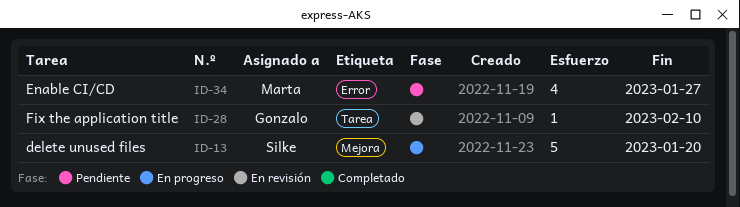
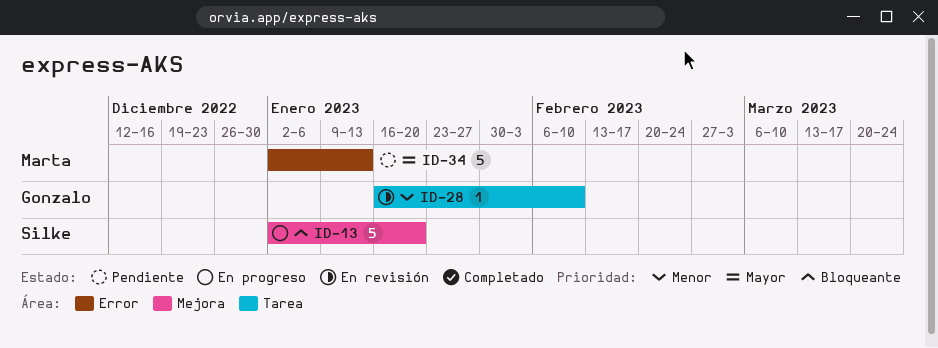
ID-34, estimate: 4 -> 5
ID-34, due: Jan 27 -> Jan 13

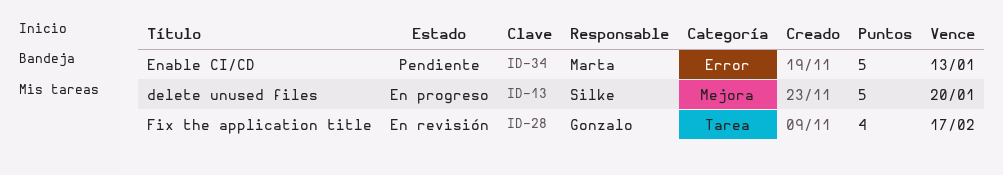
ID-28, estimate: 1 -> 4
ID-28, due: Feb 10 -> Feb 17

